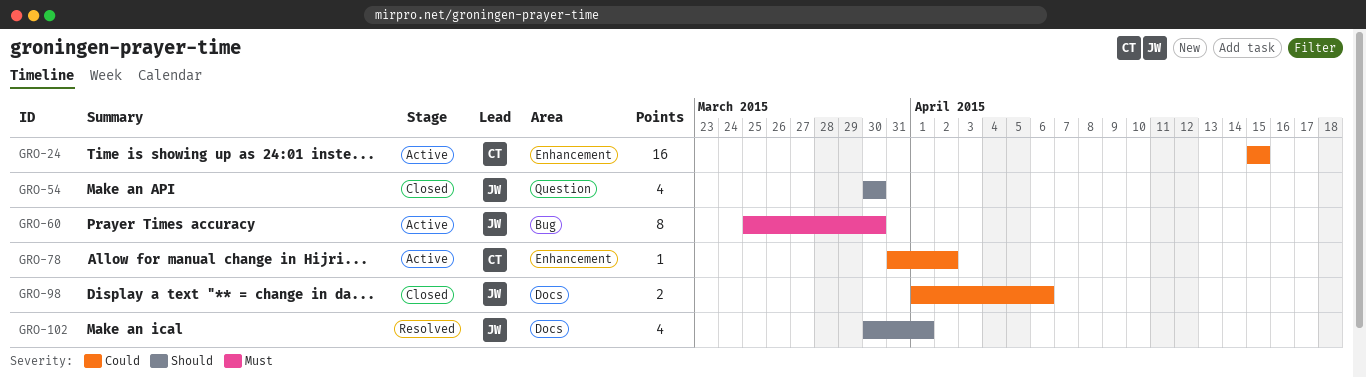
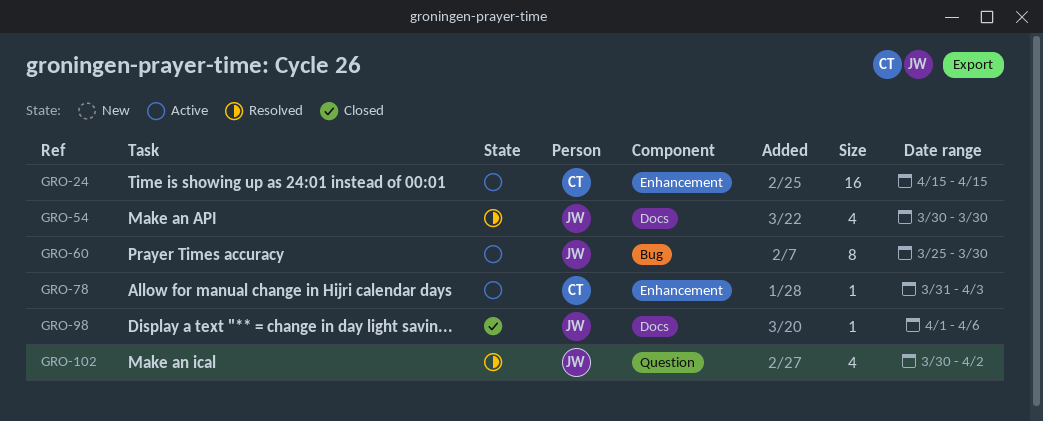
GRO-54, status: Closed -> Resolved
GRO-54, label: Question -> Docs
GRO-78, due: Apr 2 -> Apr 3
GRO-98, estimate: 2 -> 1
GRO-102, label: Docs -> Question
GRO-102, due: Apr 1 -> Apr 2

